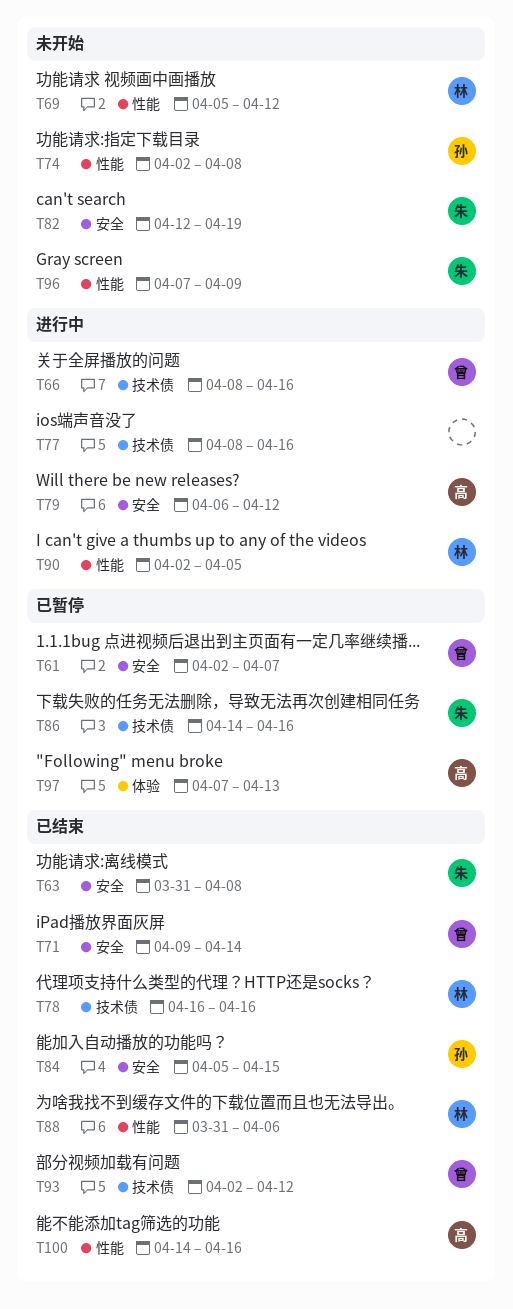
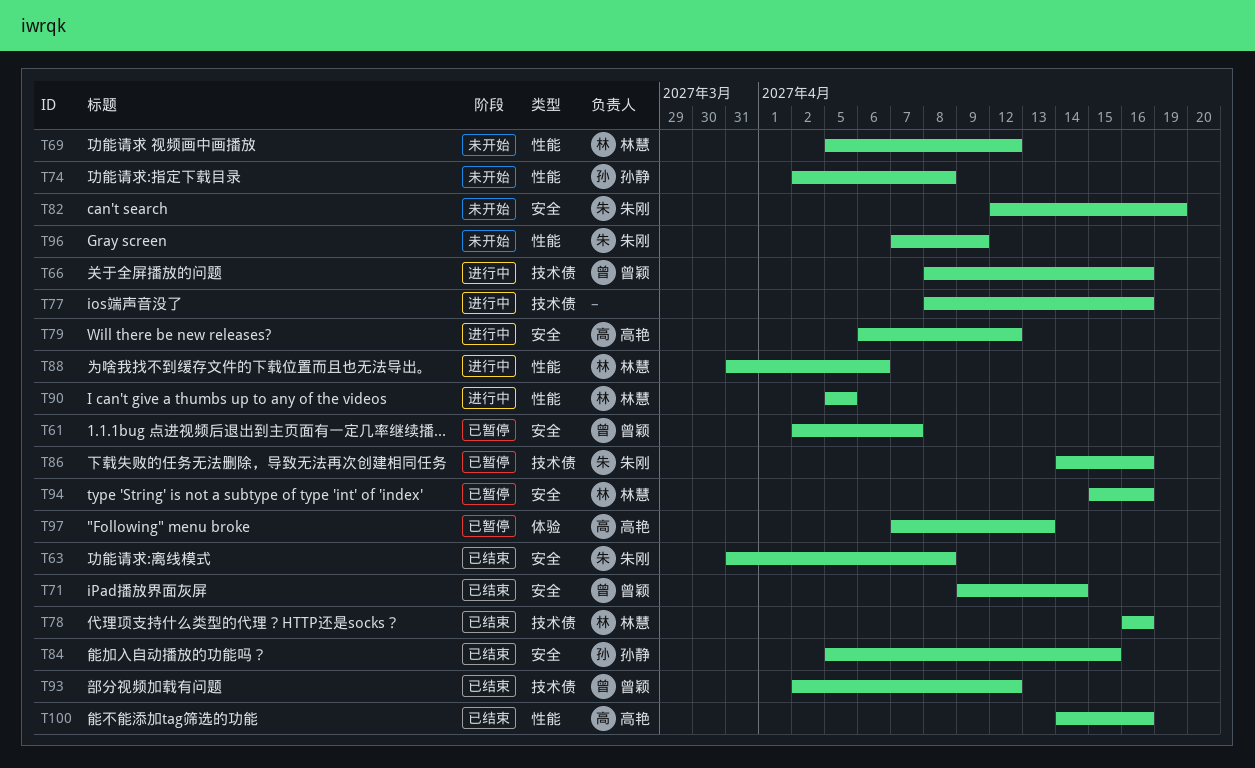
T88, status: 已结束 -> 进行中
T90, start: Apr 2 -> Apr 5
T94: none -> present

